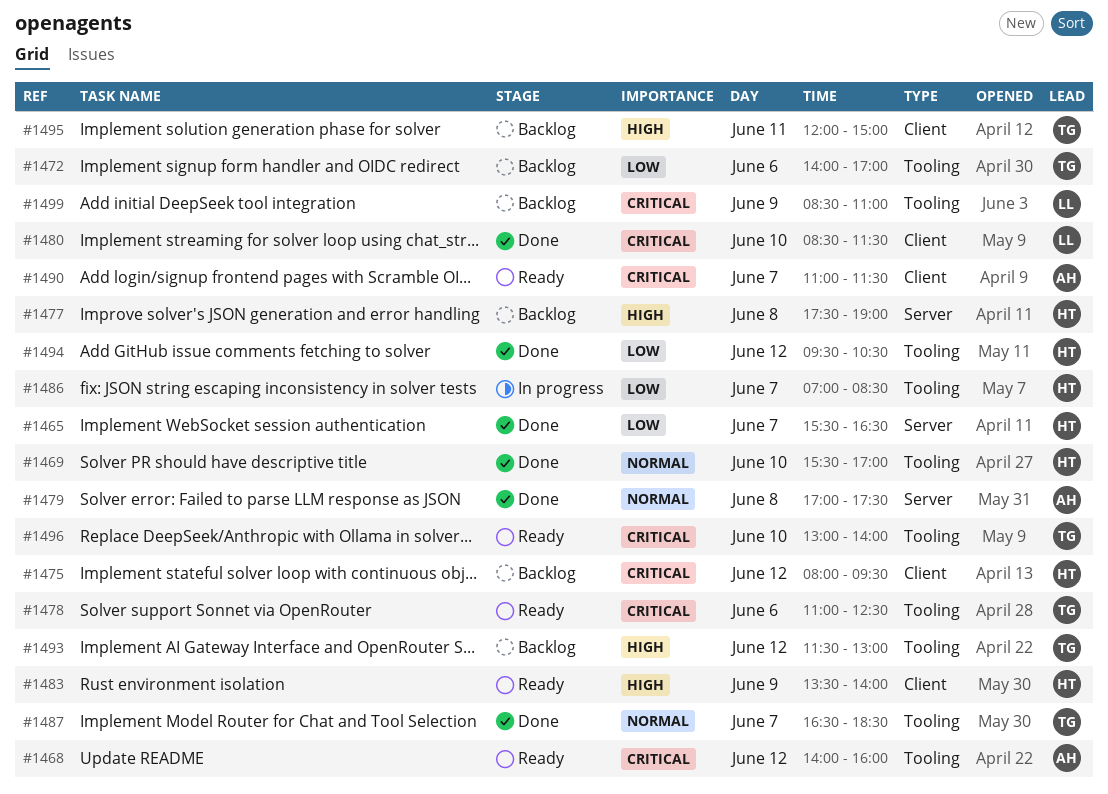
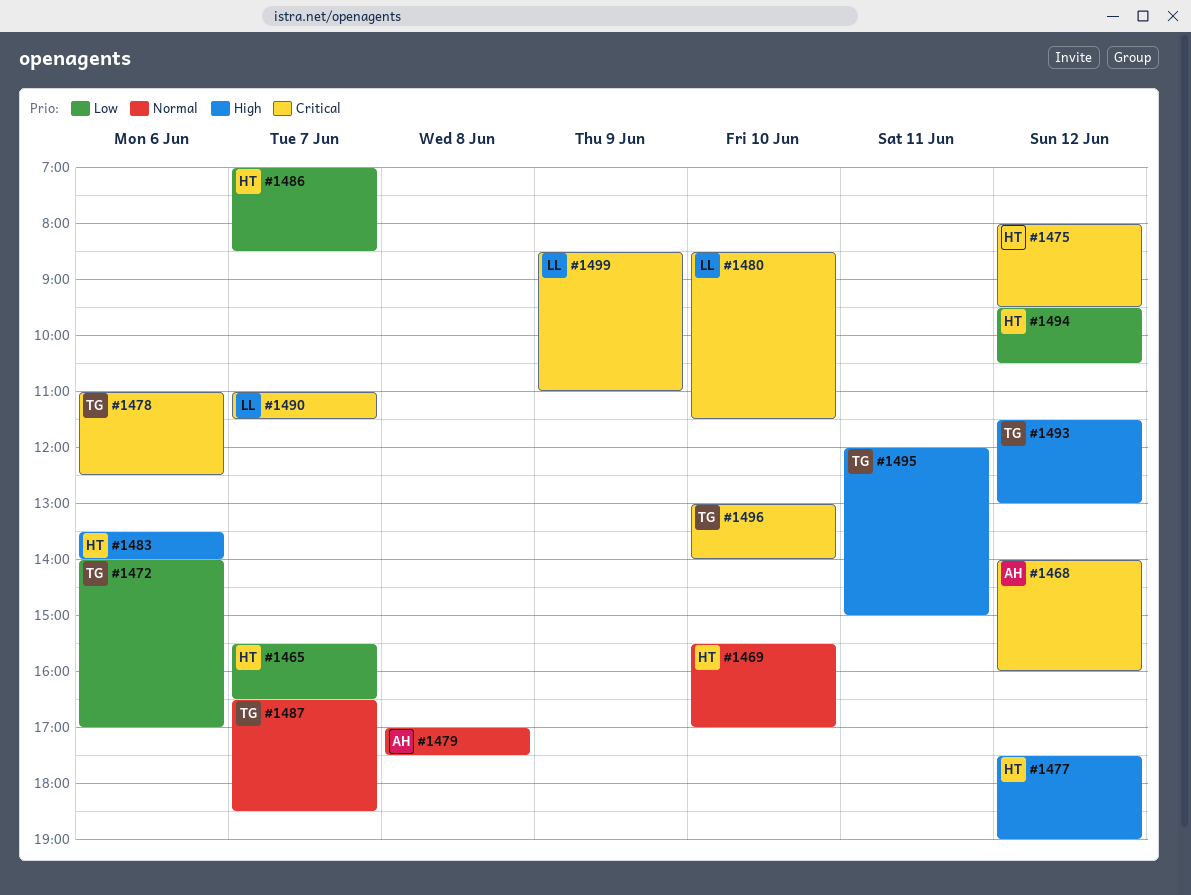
#1477, day: Jun 8 -> Jun 12
#1483, day: Jun 9 -> Jun 6
#1490, owner: AH -> LL

